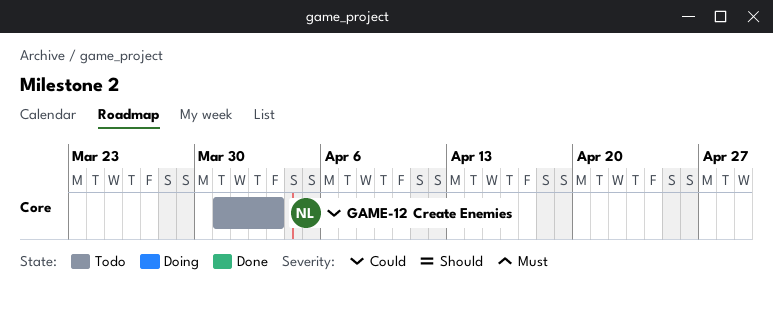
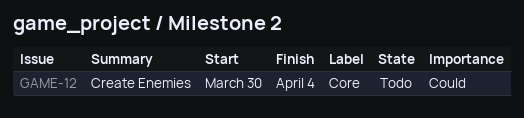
GAME-12, start: Mar 31 -> Mar 30
GAME-12, due: Apr 3 -> Apr 4

